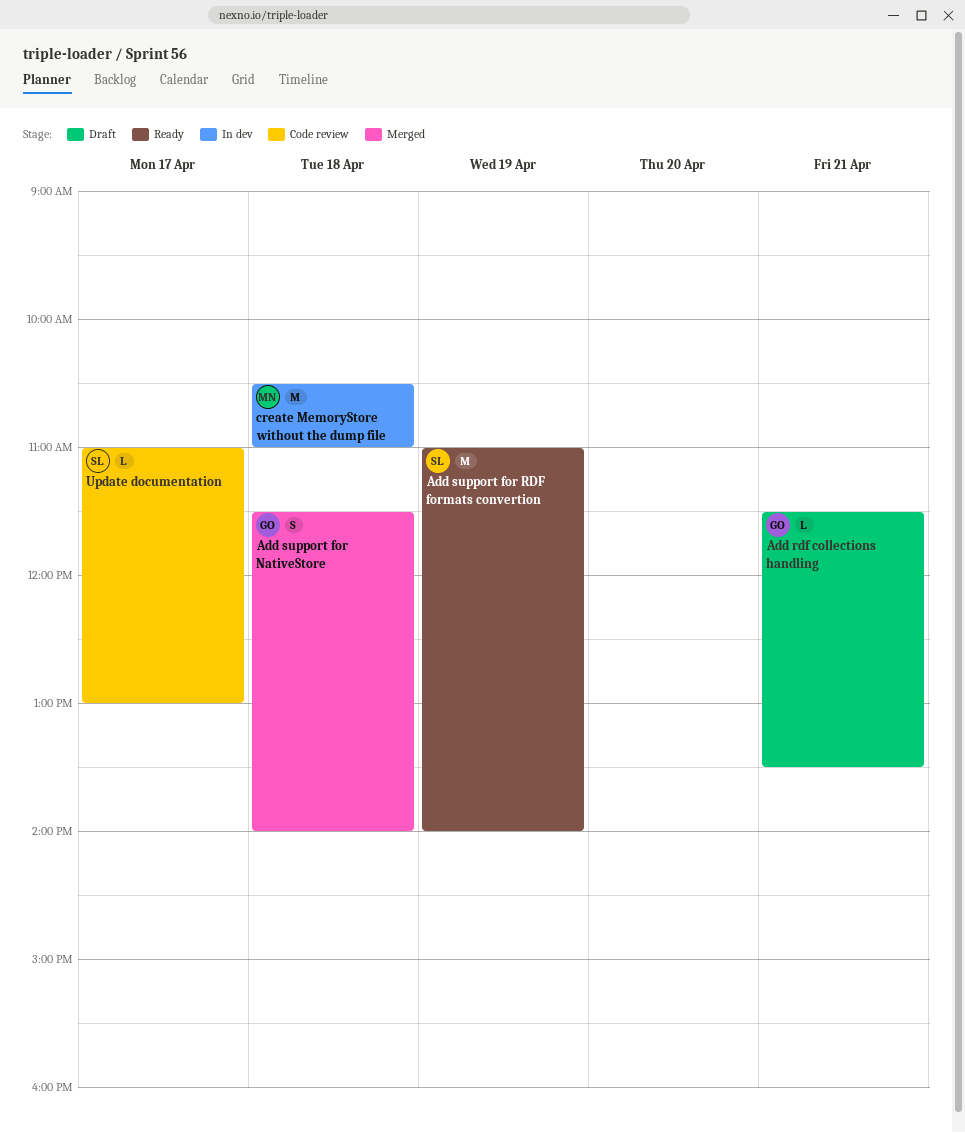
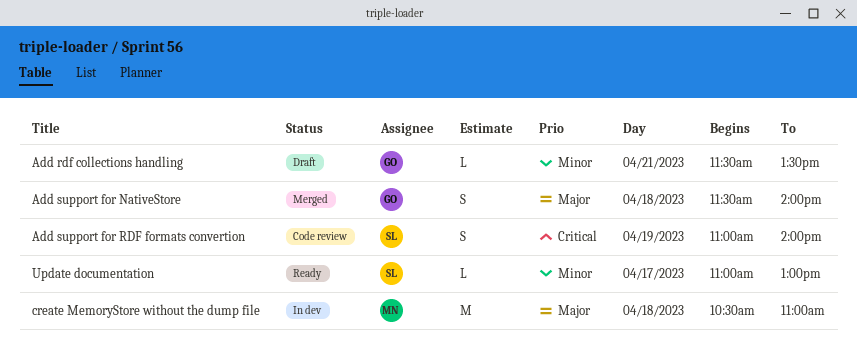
Add support for RDF formats convertion, status: Ready -> Code review
Add support for RDF formats convertion, estimate: M -> S
Update documentation, status: Code review -> Ready

